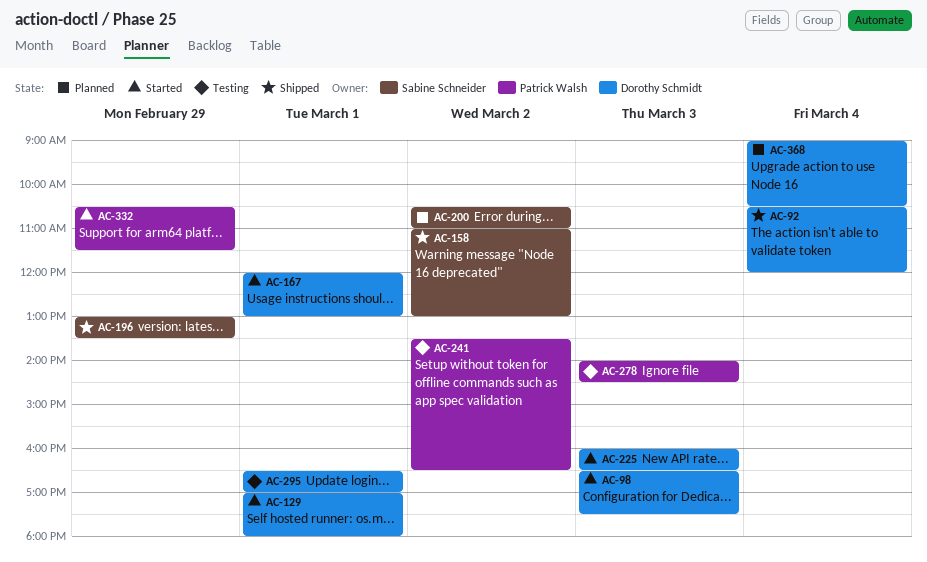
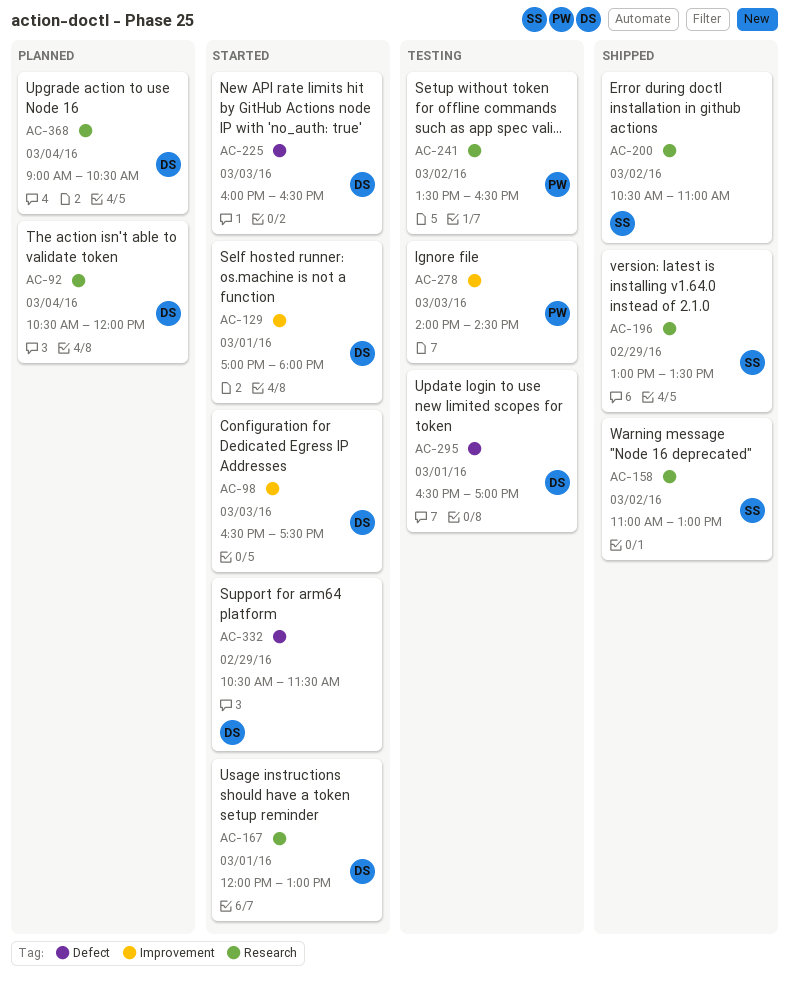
AC-92, status: Shipped -> Planned
AC-200, status: Planned -> Shipped
AC-332, owner: Patrick Walsh -> Dorothy Schmidt

